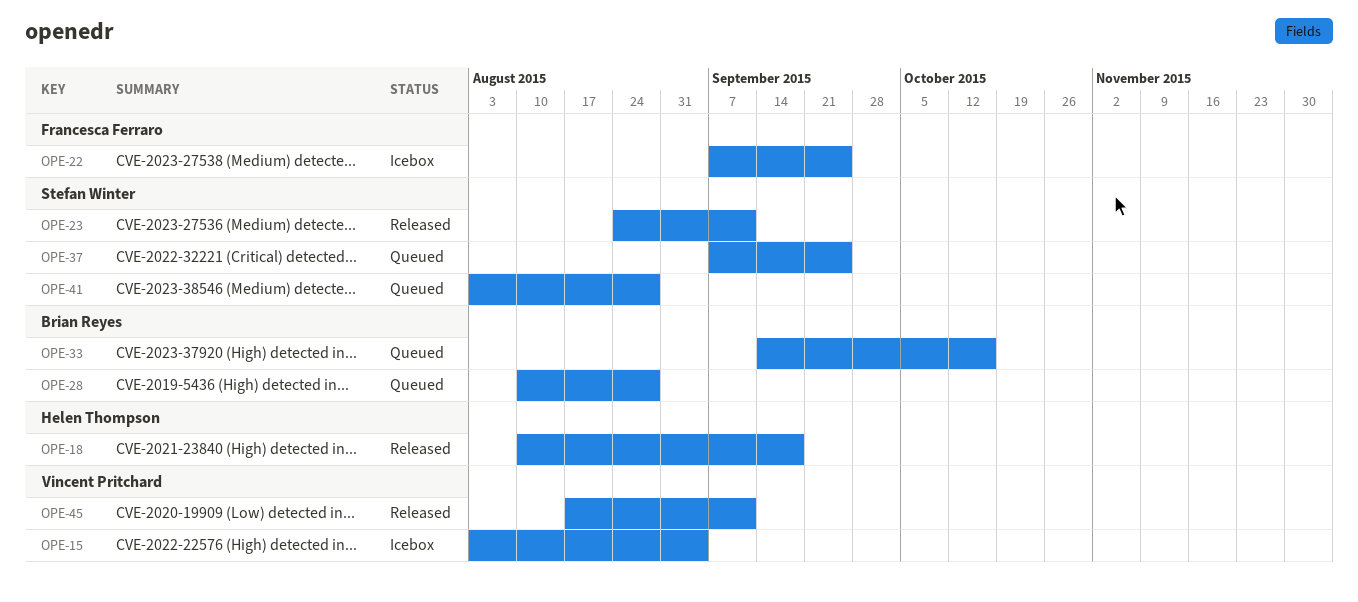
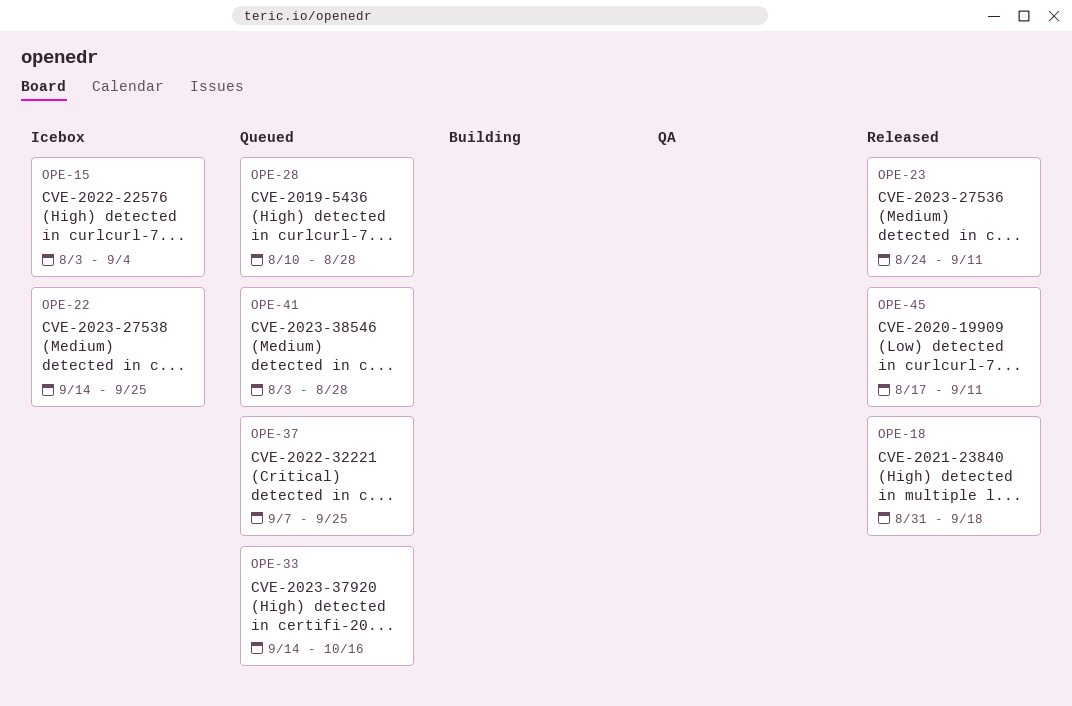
OPE-18, start: Aug 10 -> Aug 31
OPE-22, start: Sep 7 -> Sep 14

